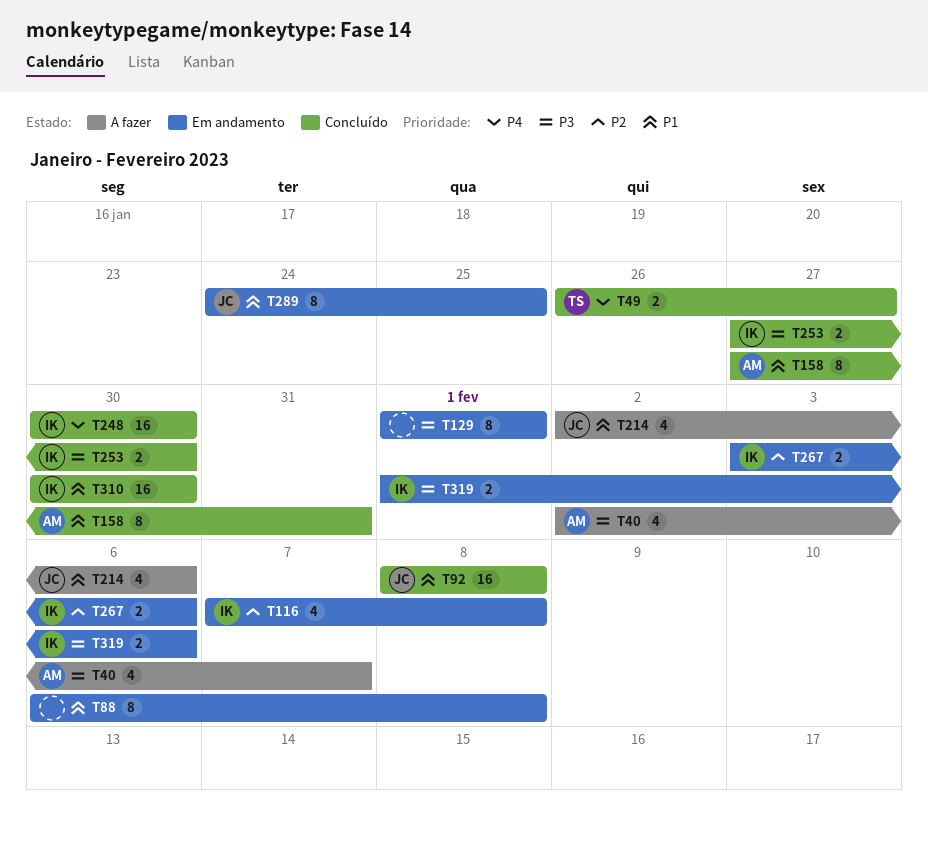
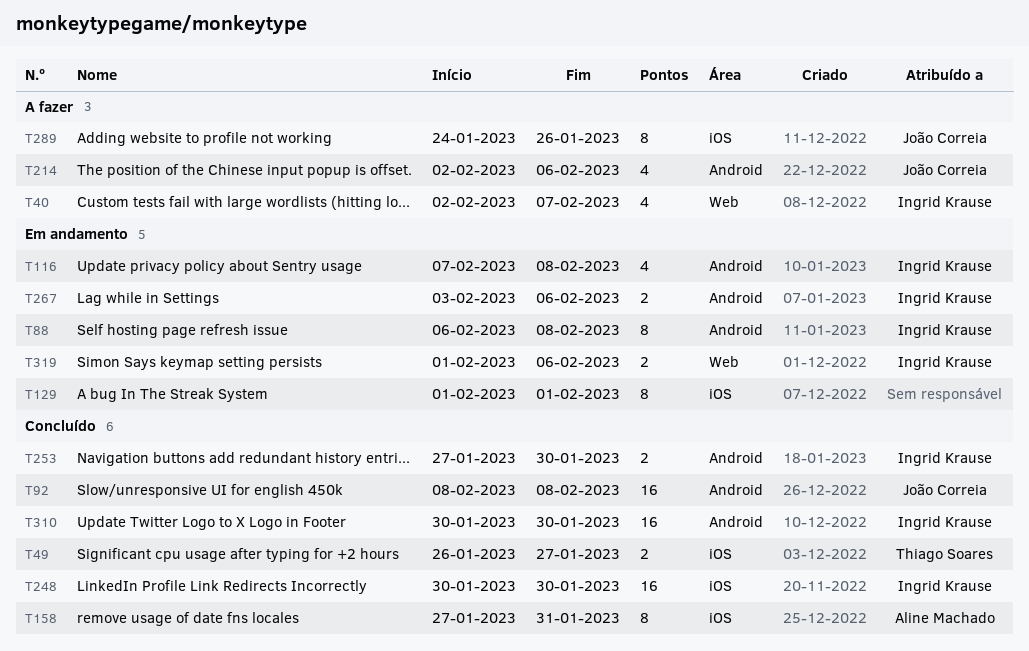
T40, owner: Aline Machado -> Ingrid Krause
T88, owner: none -> Ingrid Krause
T289, status: Em andamento -> A fazer
T289, due: Jan 25 -> Jan 26

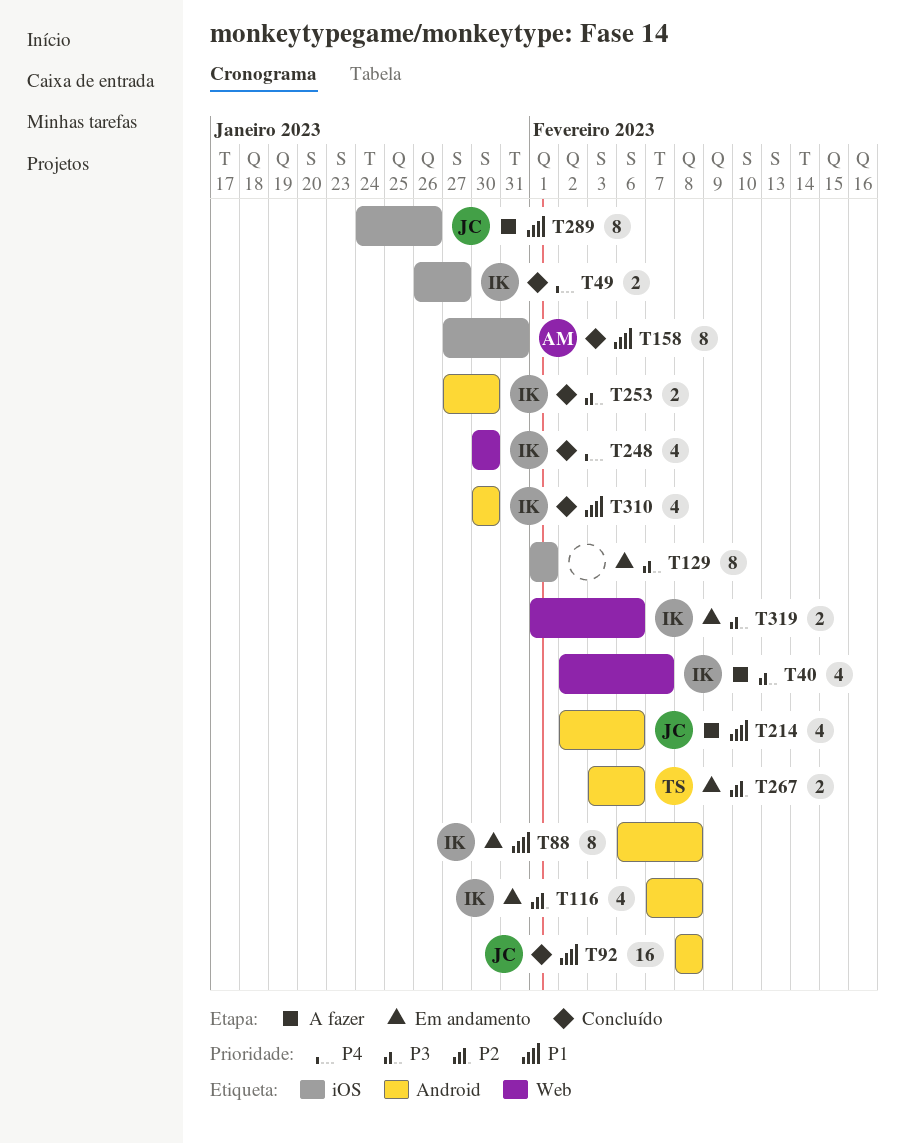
T49, owner: Thiago Soares -> Ingrid Krause
T248, label: iOS -> Web
T248, estimate: 16 -> 4
T267, owner: Ingrid Krause -> Thiago Soares
T310, estimate: 16 -> 4

